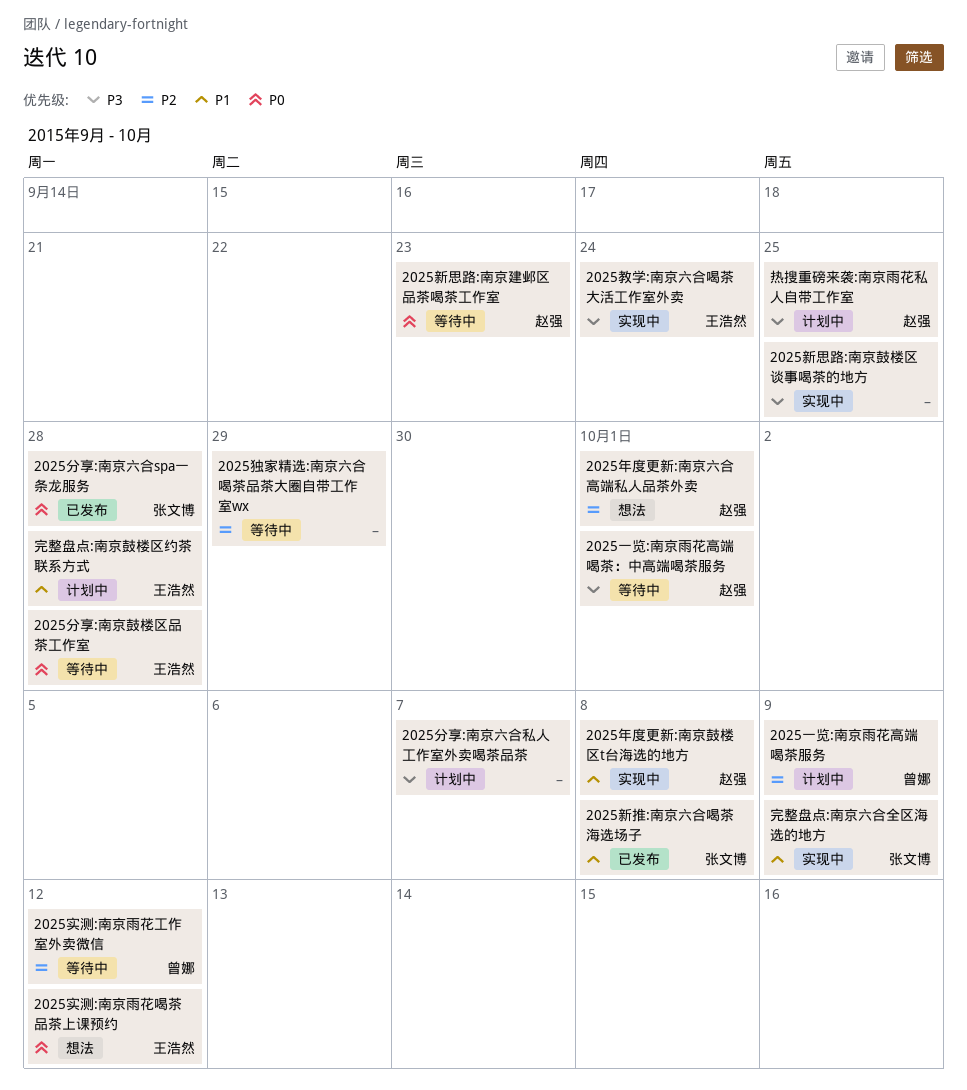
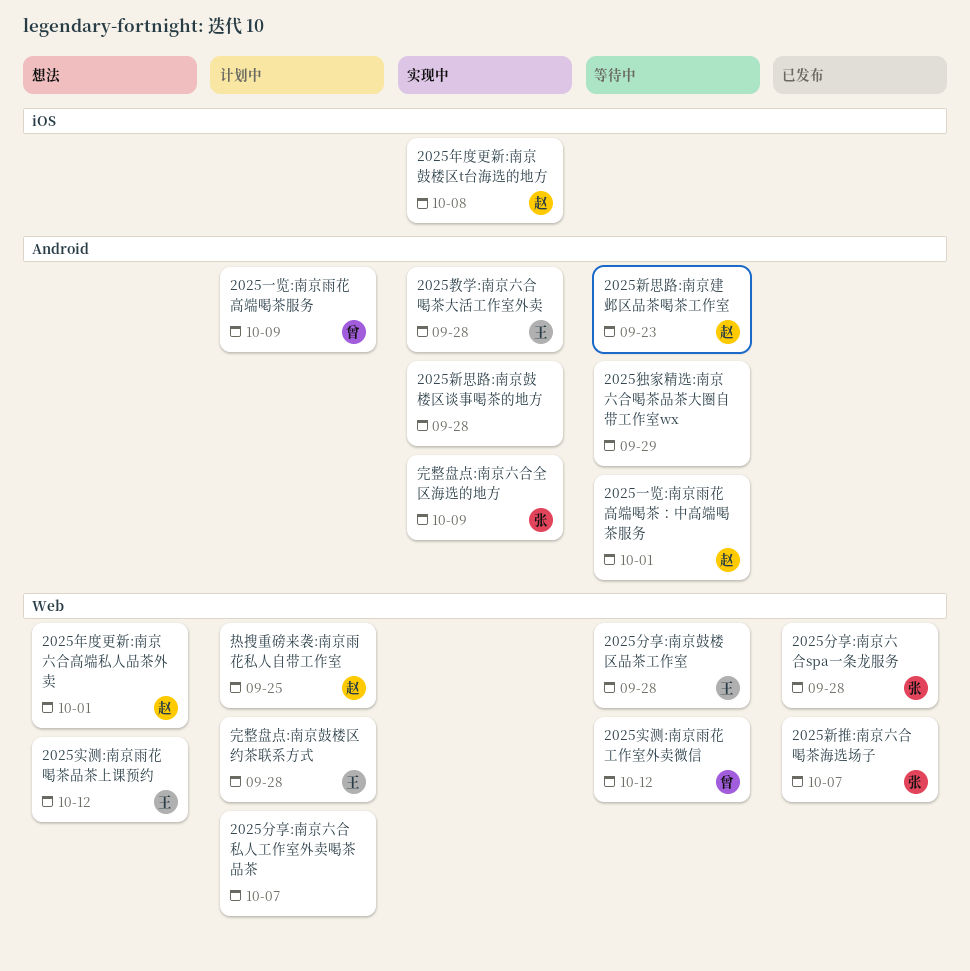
2025教学:南京六合喝茶大活工作室外卖, due: Sep 24 -> Sep 28
2025新思路:南京鼓楼区谈事喝茶的地方, due: Sep 25 -> Sep 28
2025新推:南京六合喝茶海选场子, due: Oct 8 -> Oct 7

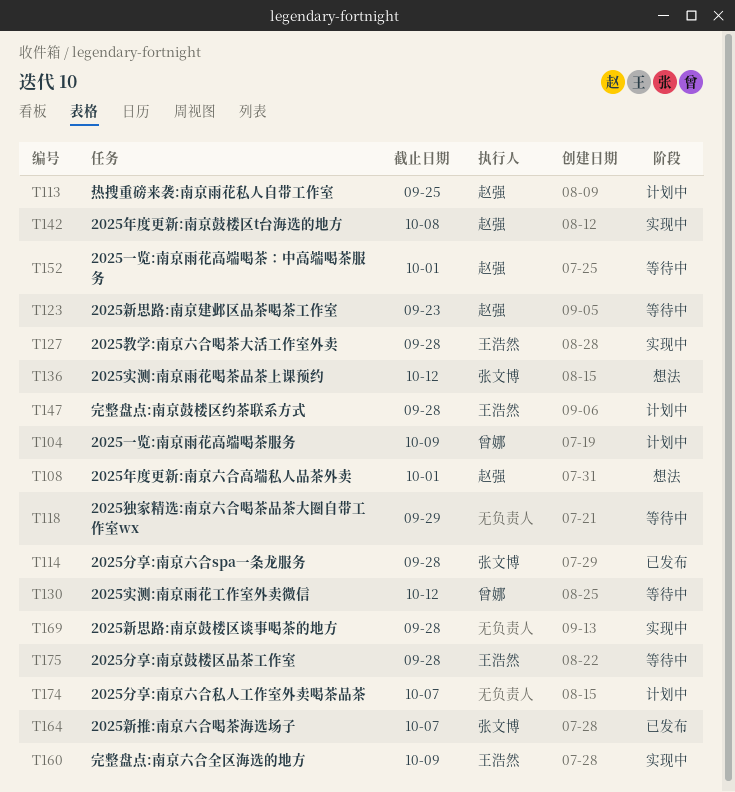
2025实测:南京雨花喝茶品茶上课预约, owner: 王浩然 -> 张文博
完整盘点:南京六合全区海选的地方, owner: 张文博 -> 王浩然

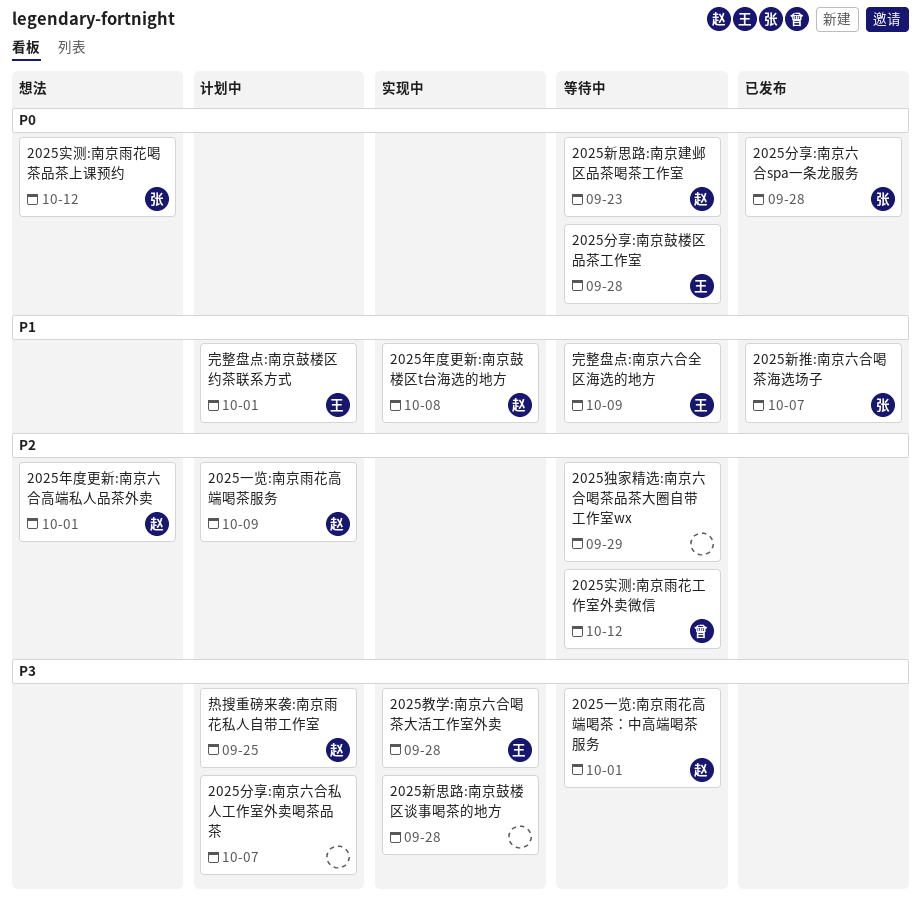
2025一览:南京雨花高端喝茶服务, owner: 曾娜 -> 赵强
完整盘点:南京六合全区海选的地方, status: 实现中 -> 等待中
完整盘点:南京鼓楼区约茶联系方式, due: Sep 28 -> Oct 1

